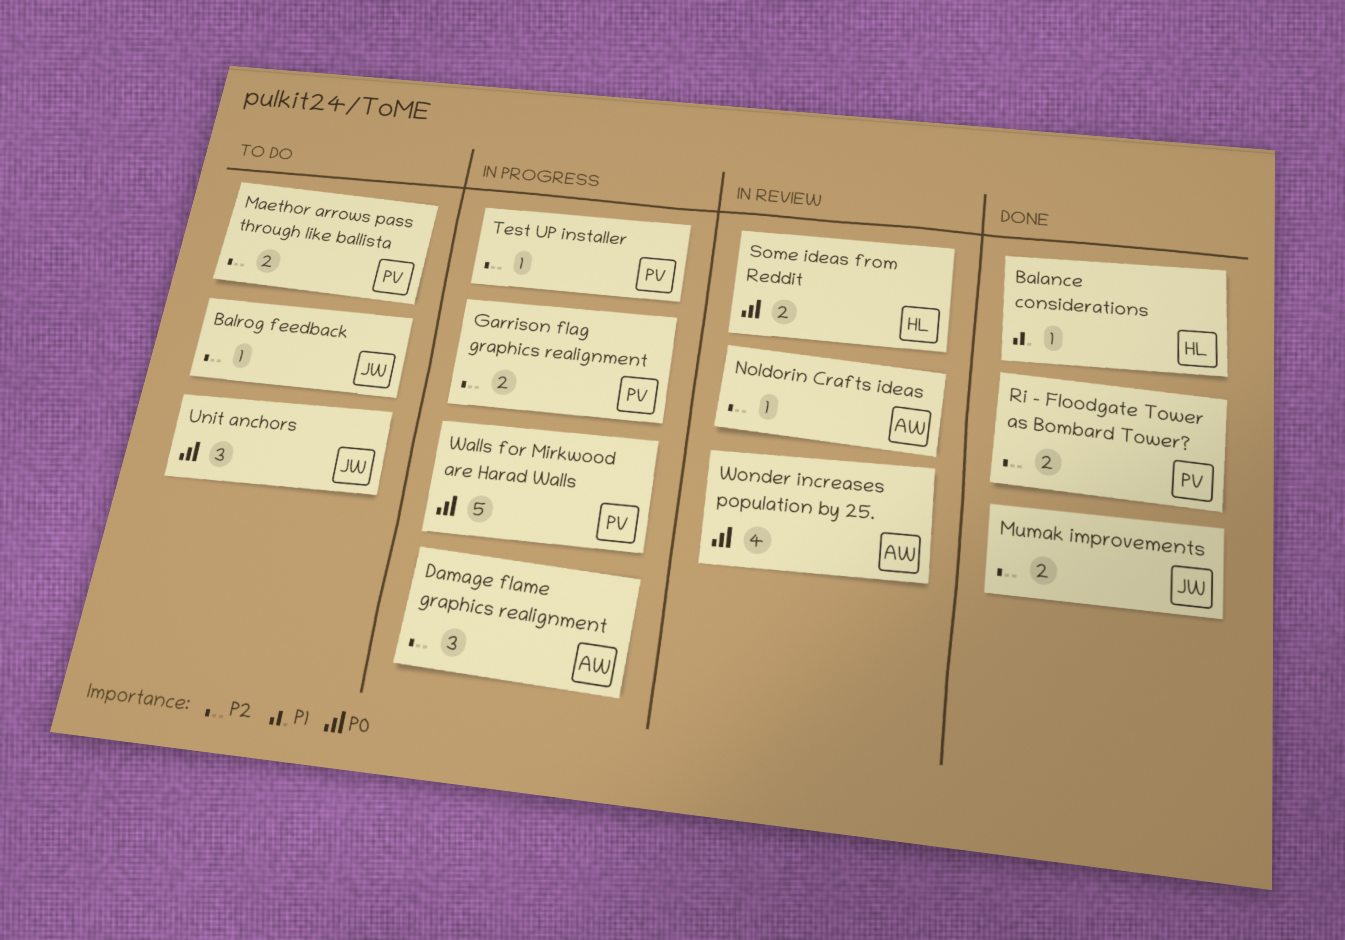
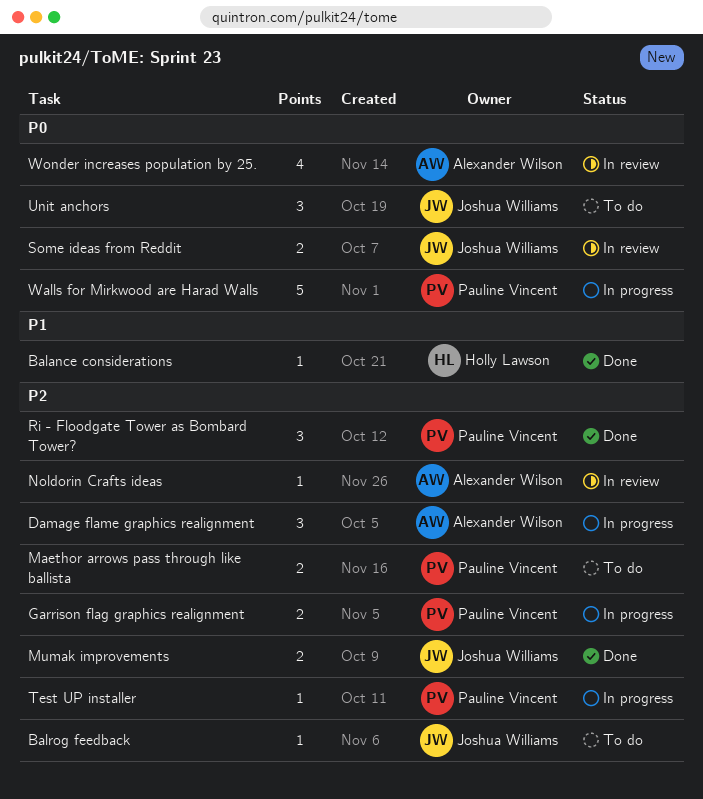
Ri - Floodgate Tower as Bombard Tower?, estimate: 2 -> 3
Some ideas from Reddit, owner: Holly Lawson -> Joshua Williams

